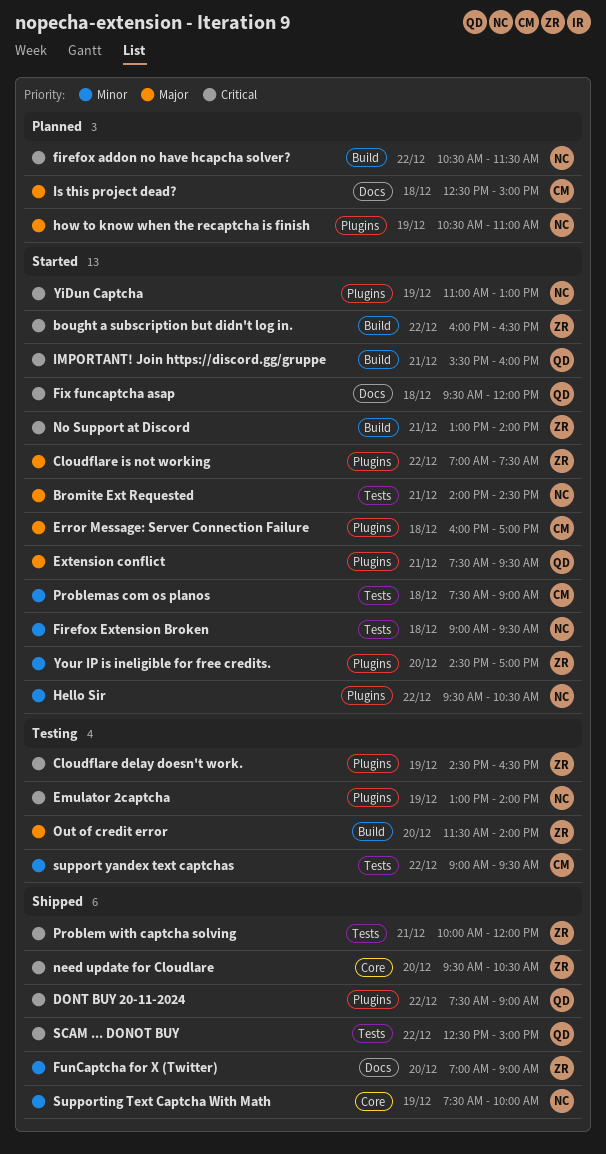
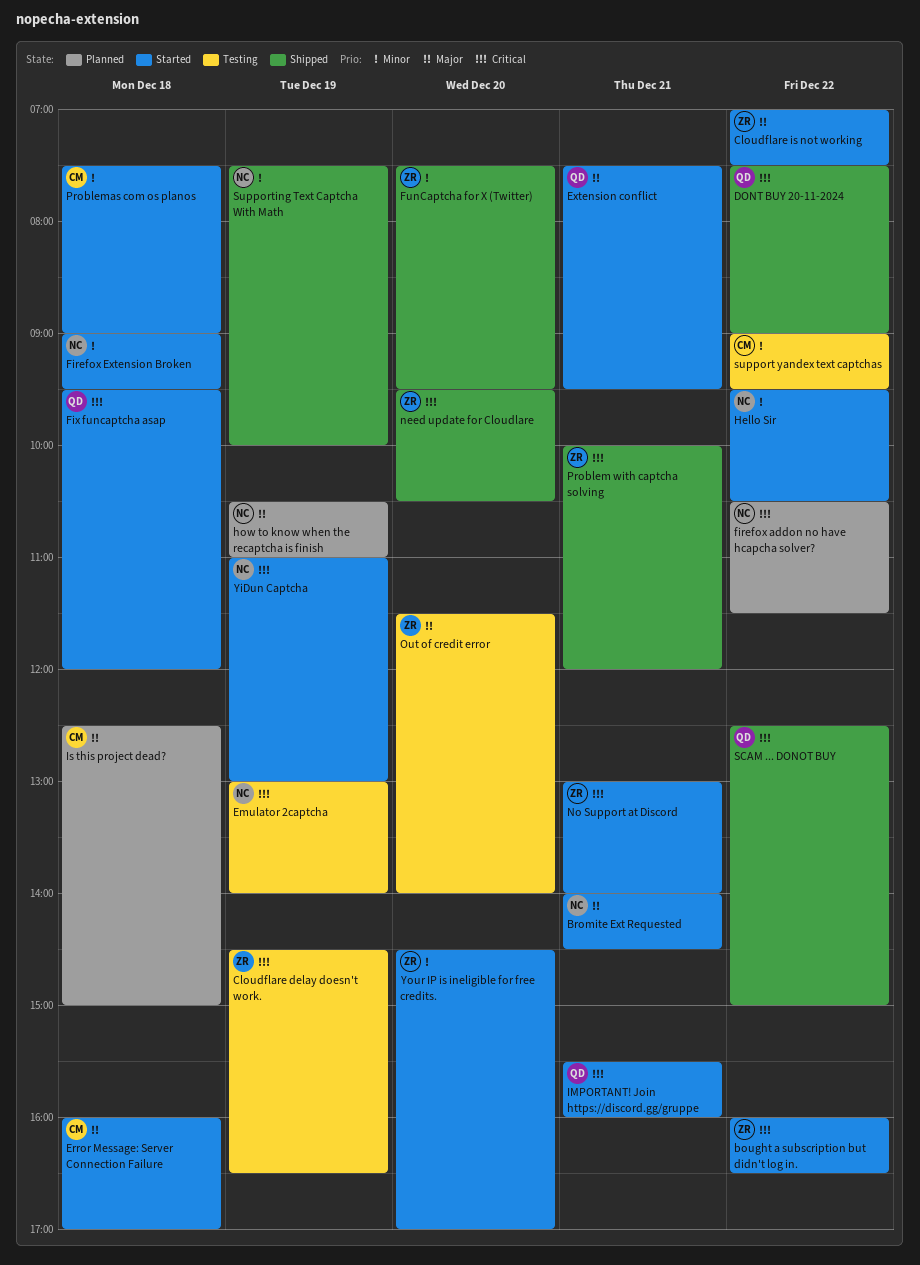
FunCaptcha for X (Twitter), begins: 07:00 -> 07:30
FunCaptcha for X (Twitter), ends: 09:00 -> 09:30

